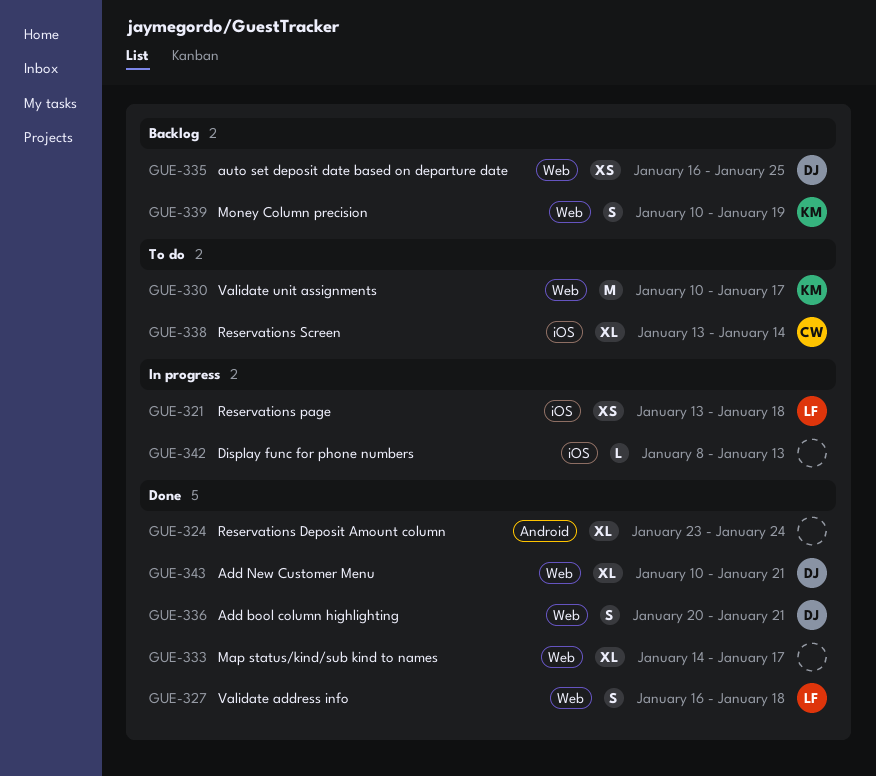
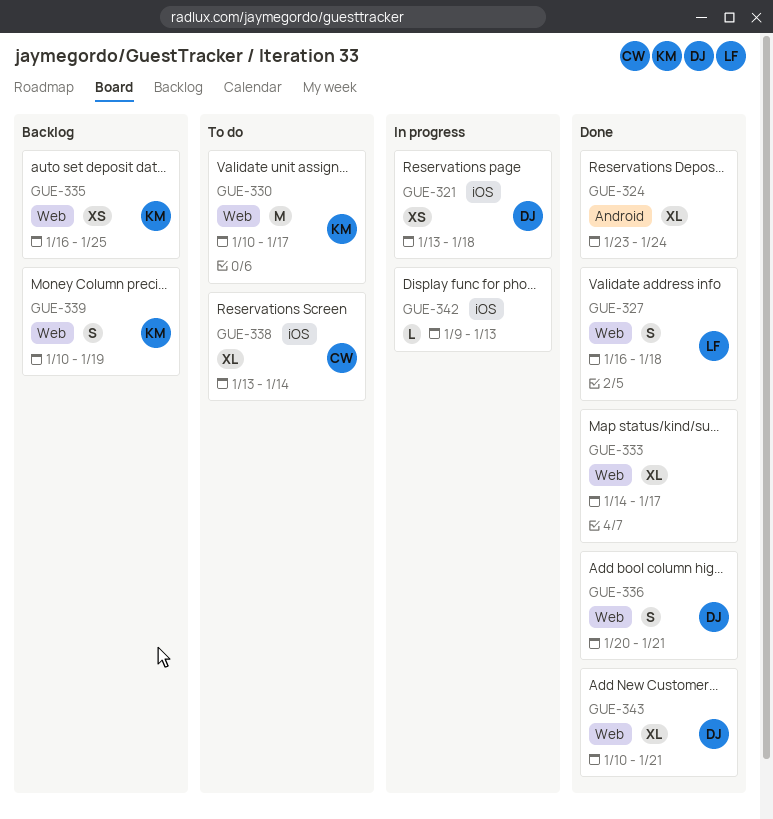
GUE-321, owner: LF -> DJ
GUE-335, owner: DJ -> KM
GUE-342, start: Jan 8 -> Jan 9

